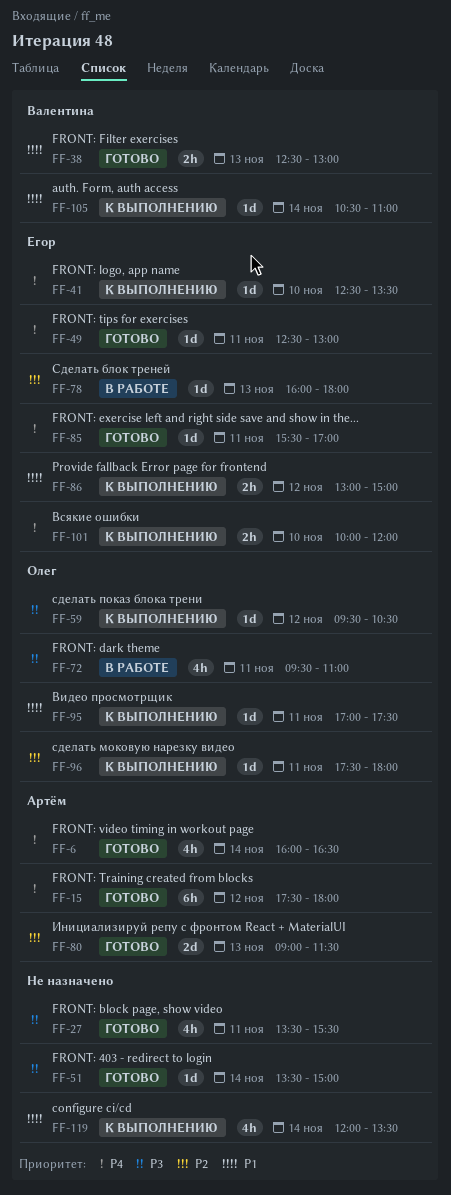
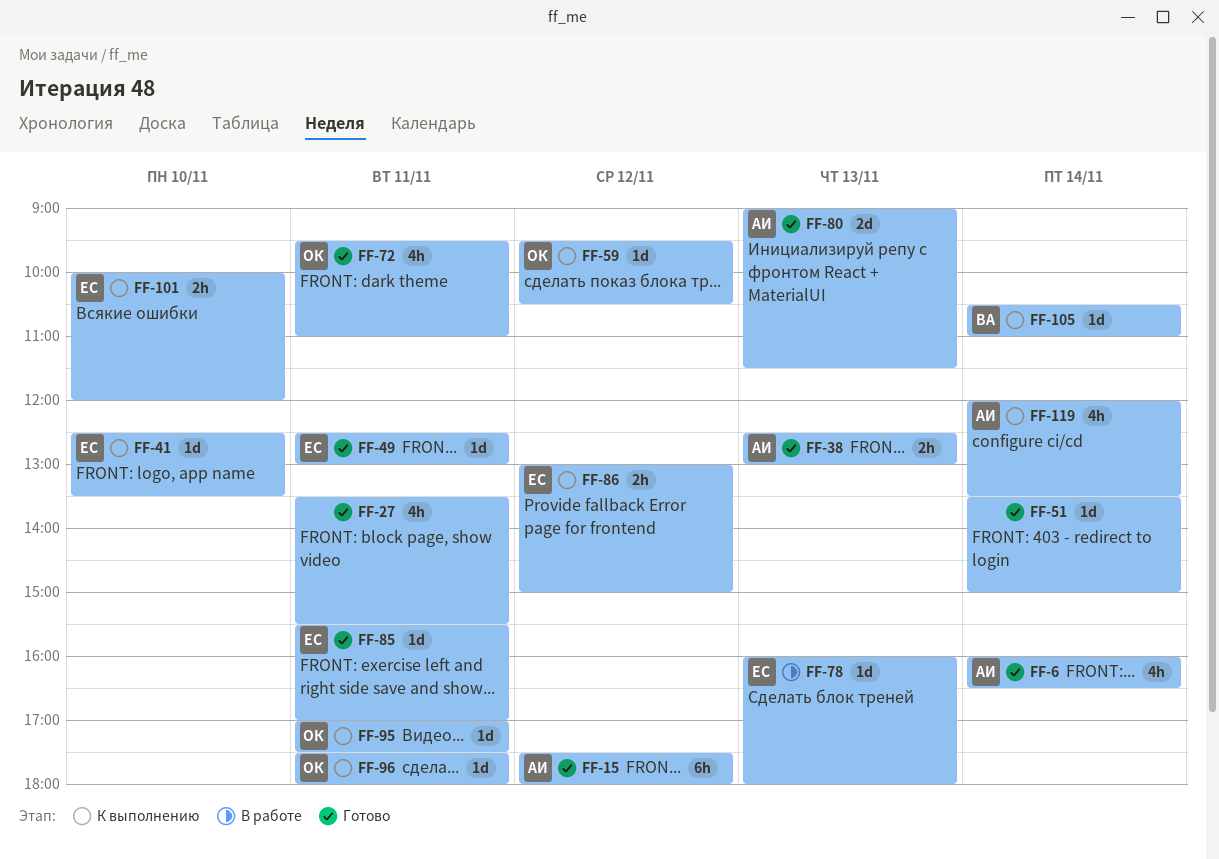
FF-38, owner: Валентина -> Артём
FF-72, status: В работе -> Готово
FF-119, owner: none -> Артём

